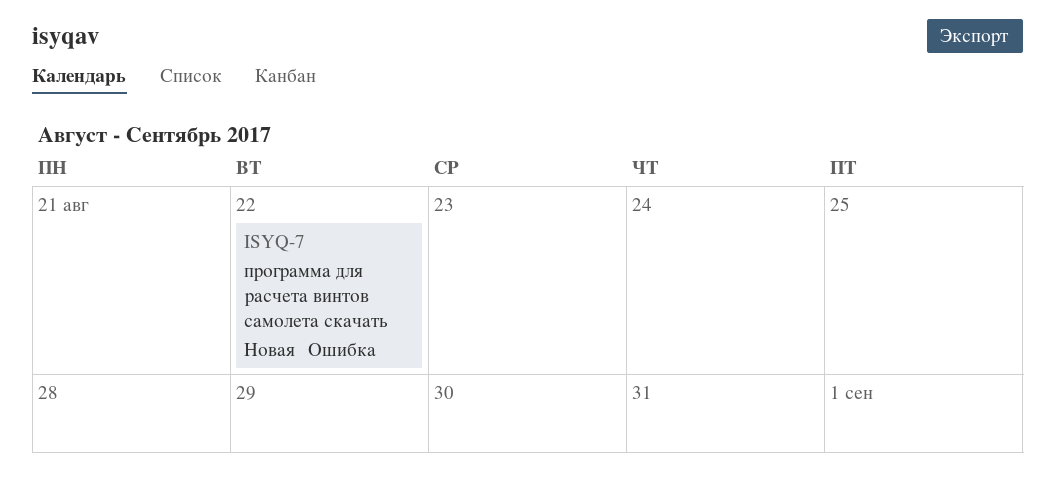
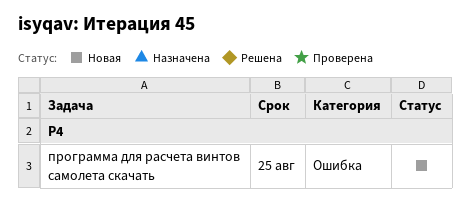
программа для расчета винтов самолета скачать, due: Aug 22 -> Aug 25

